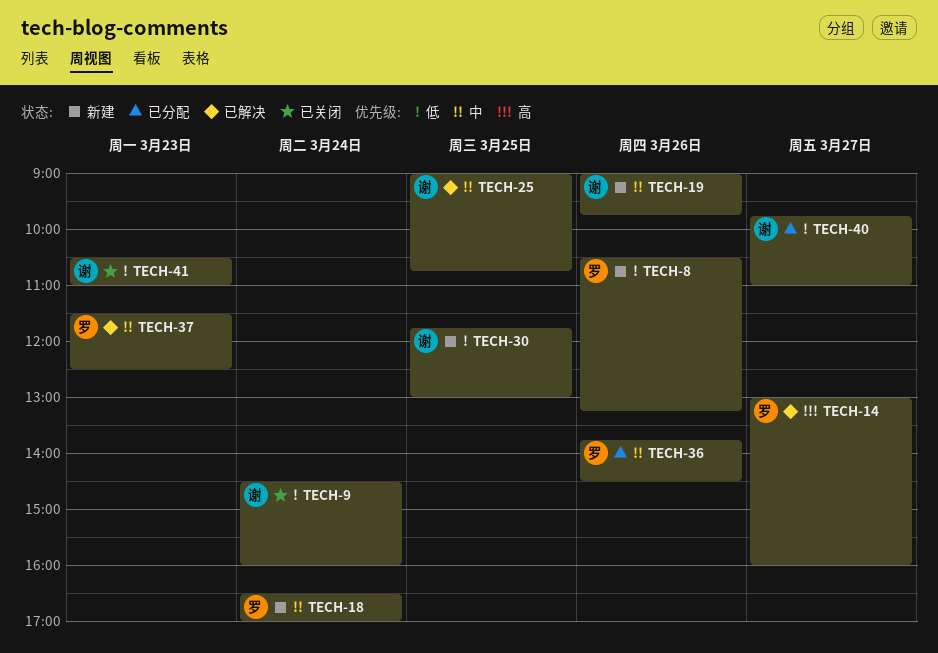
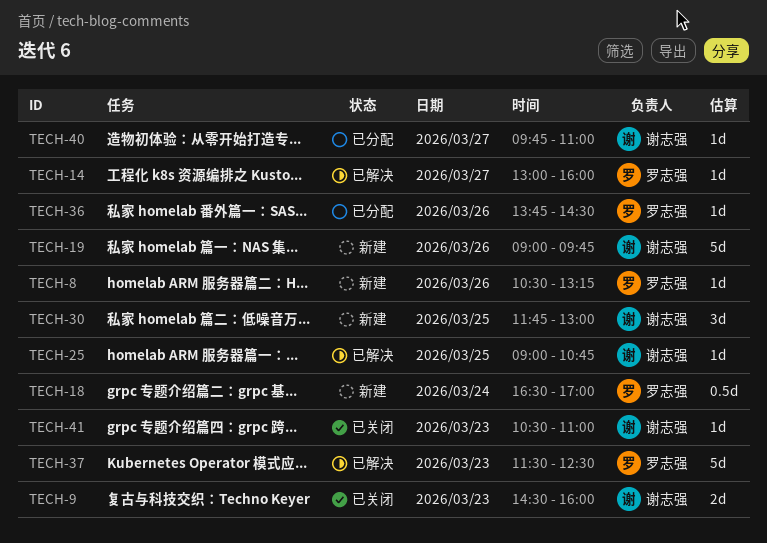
TECH-9, day: Mar 24 -> Mar 23

